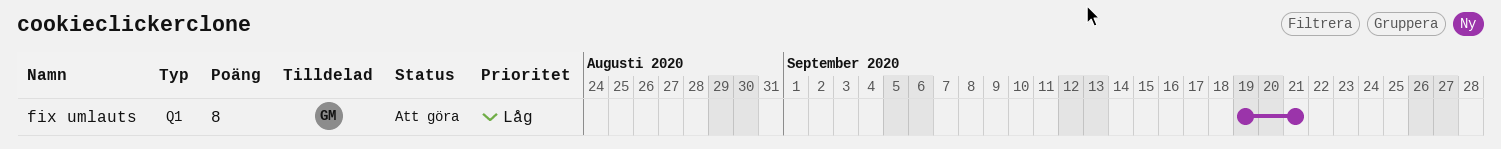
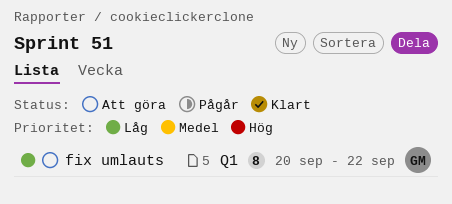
fix umlauts, start: Sep 19 -> Sep 20
fix umlauts, due: Sep 21 -> Sep 22

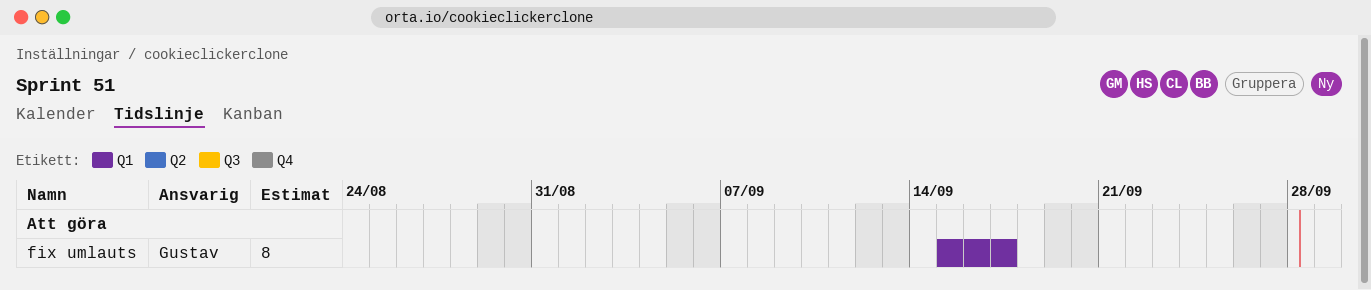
fix umlauts, start: Sep 20 -> Sep 15
fix umlauts, due: Sep 22 -> Sep 17

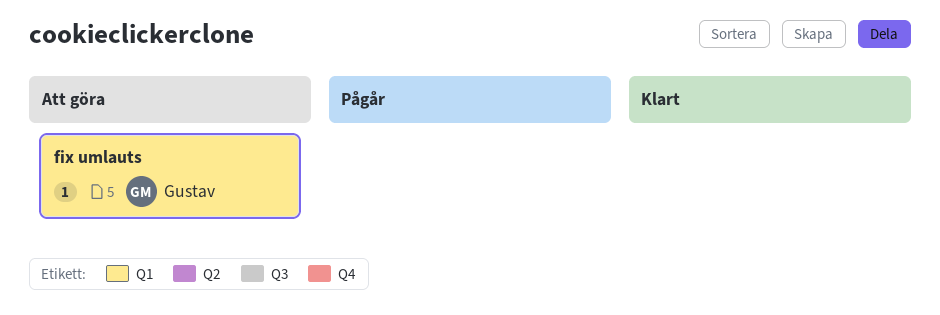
fix umlauts, estimate: 8 -> 1

